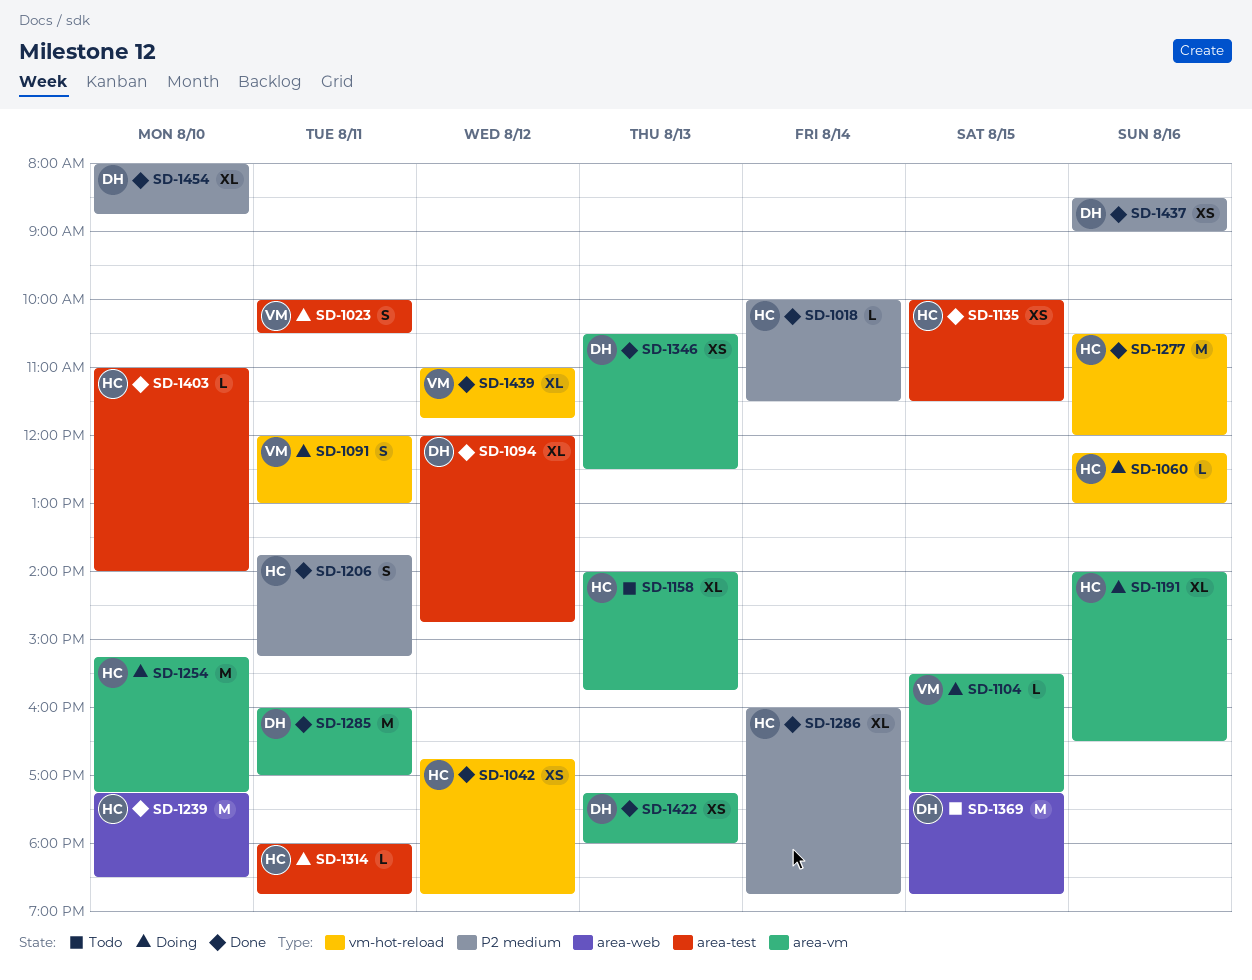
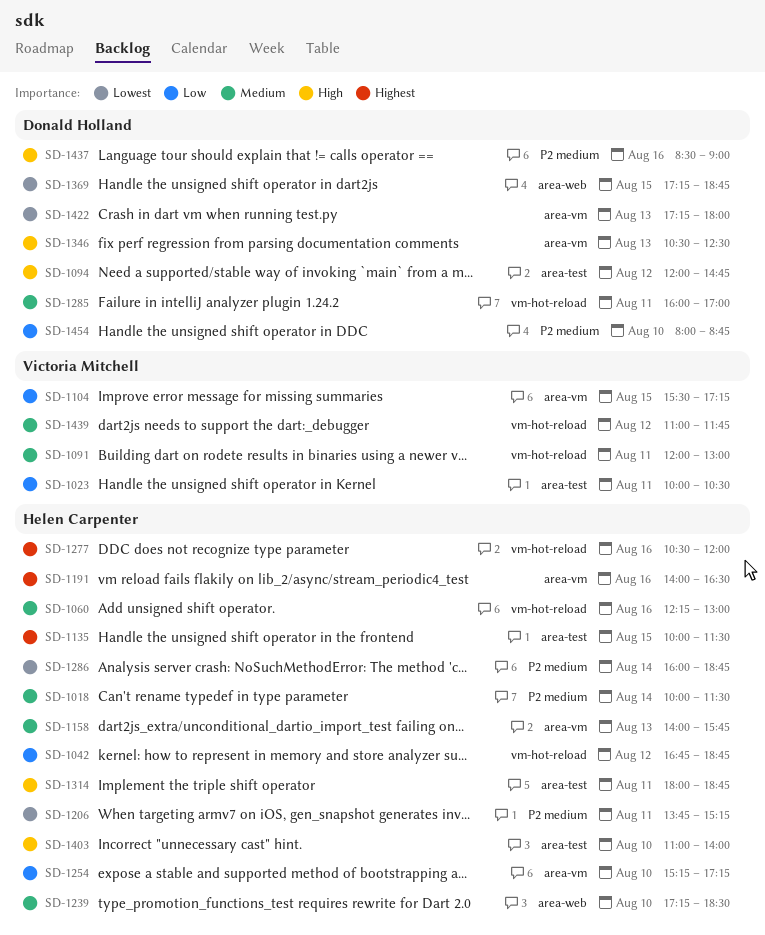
SD-1285, label: area-vm -> vm-hot-reload

